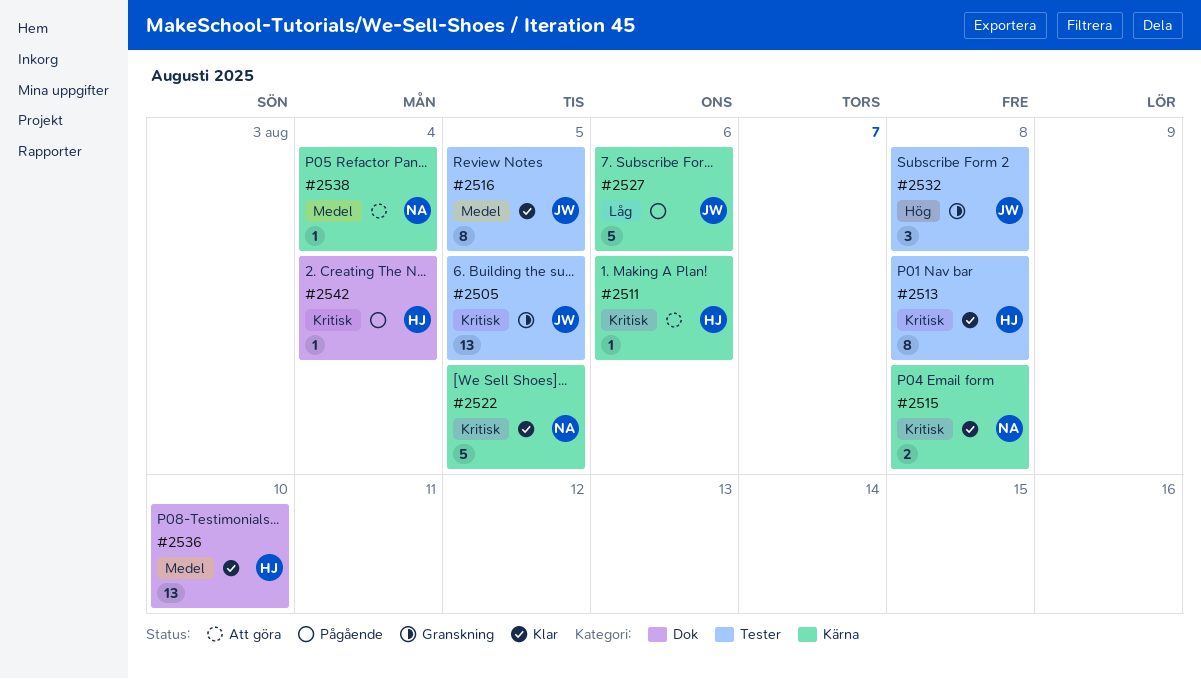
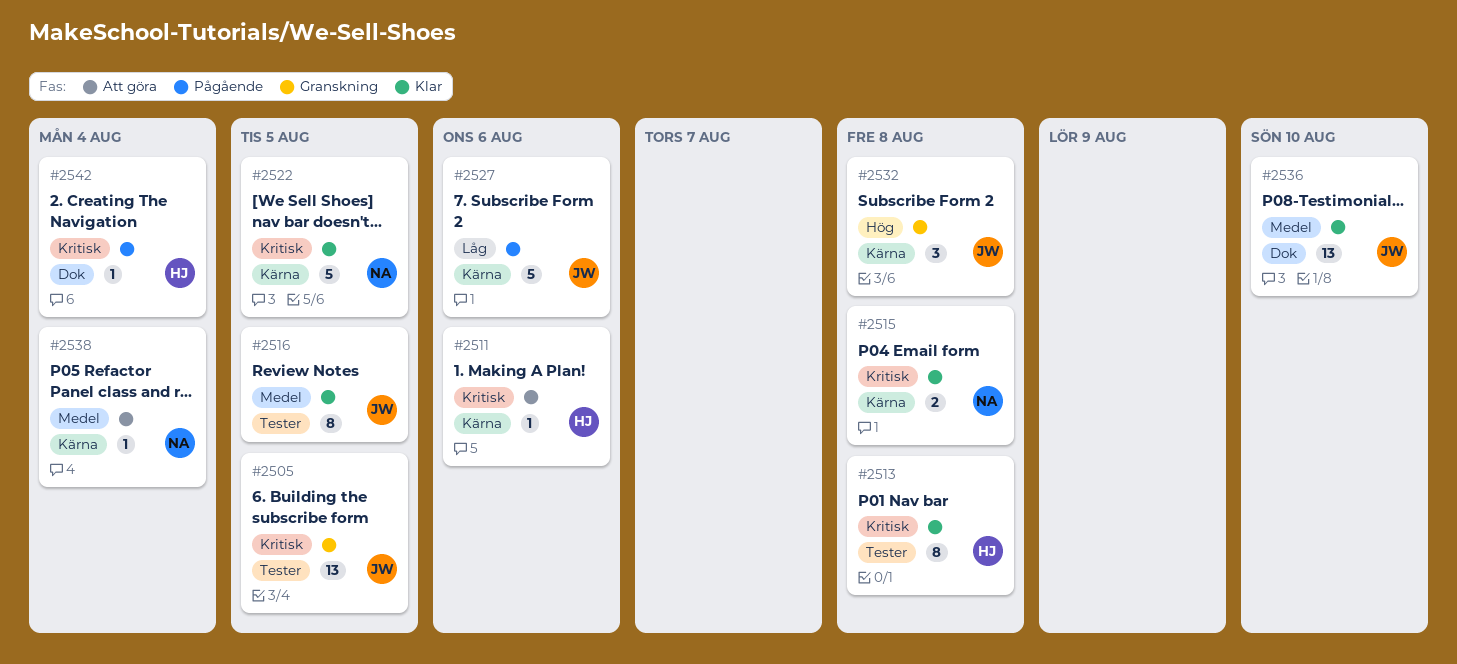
#2532, label: Tester -> Kärna
#2536, owner: HJ -> JW

